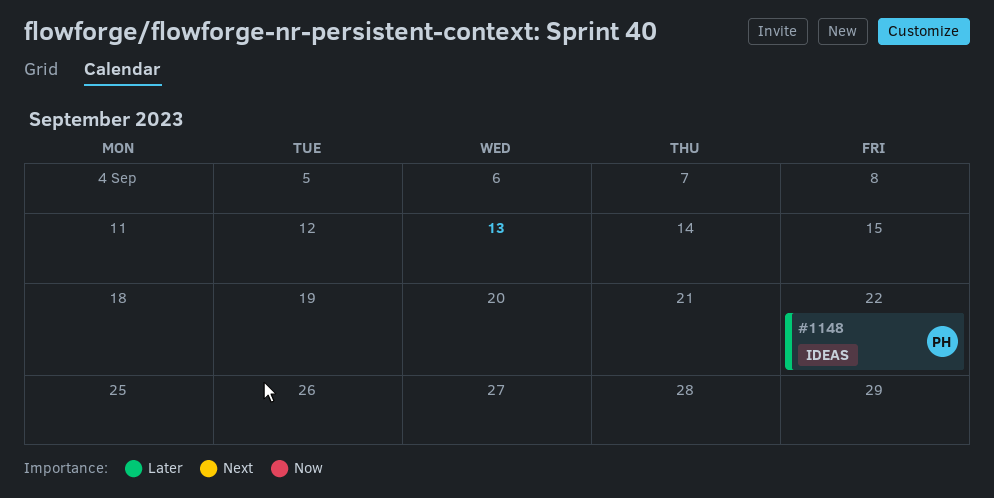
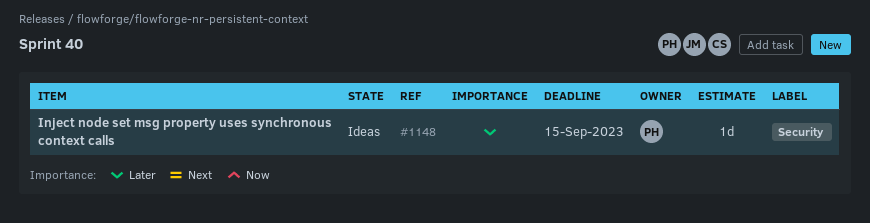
#1148, due: Sep 22 -> Sep 15

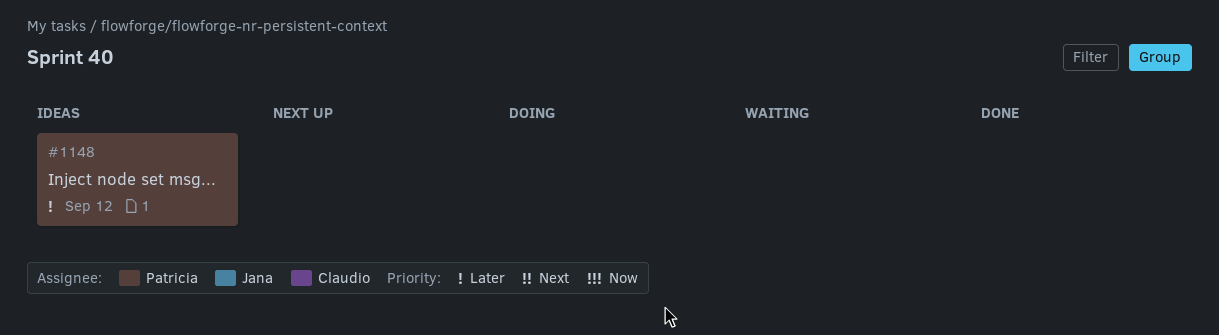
#1148, due: Sep 15 -> Sep 12

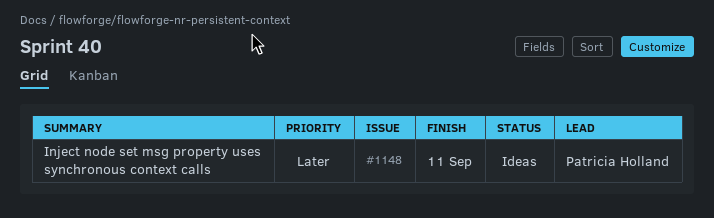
#1148, due: Sep 12 -> Sep 11

